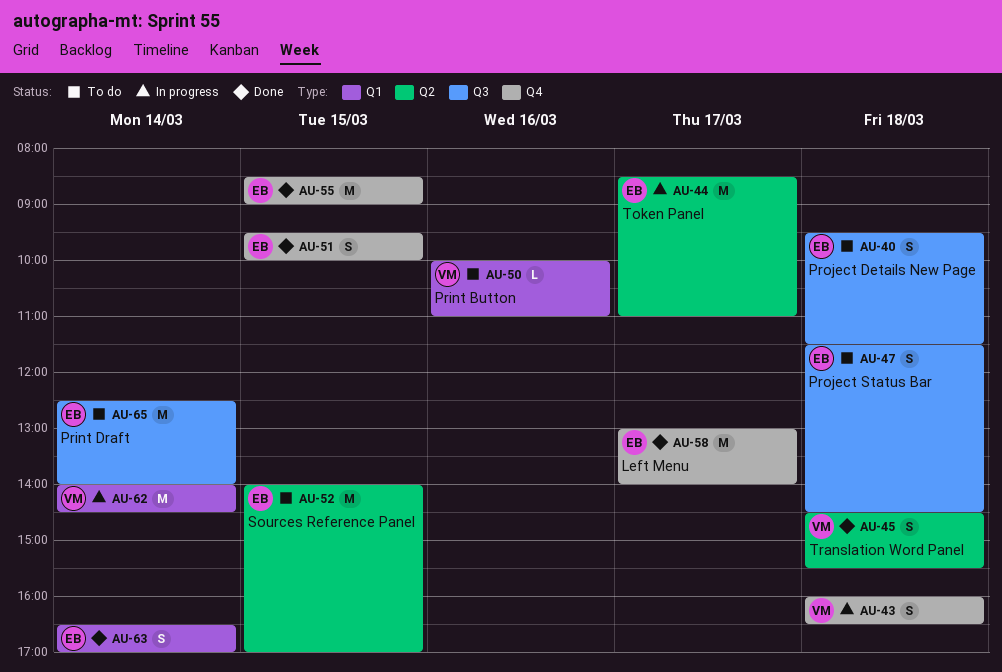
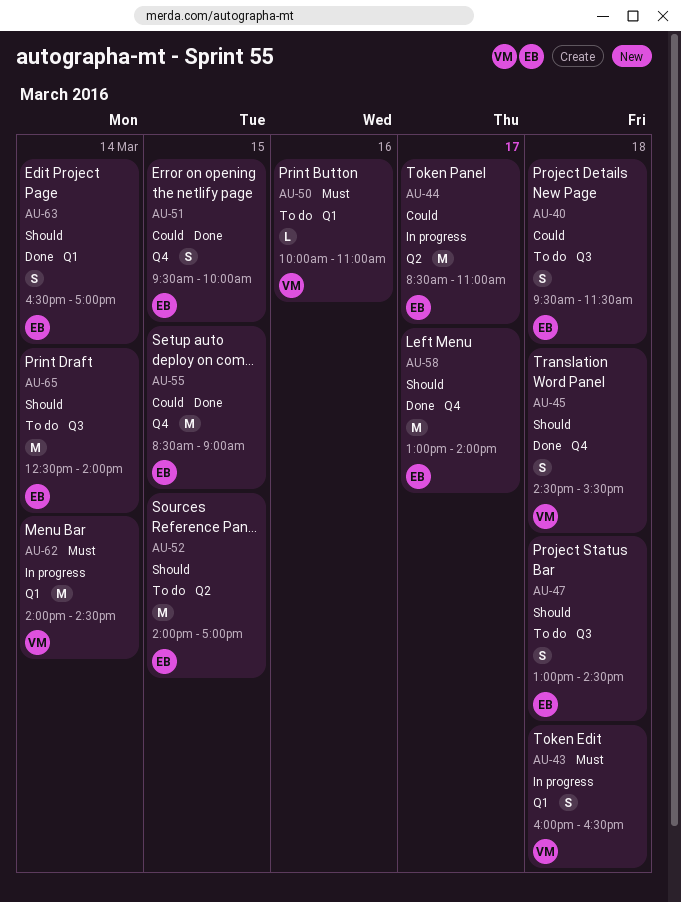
AU-43, label: Q4 -> Q1
AU-45, label: Q2 -> Q4
AU-47, begins: 11:30 -> 13:00

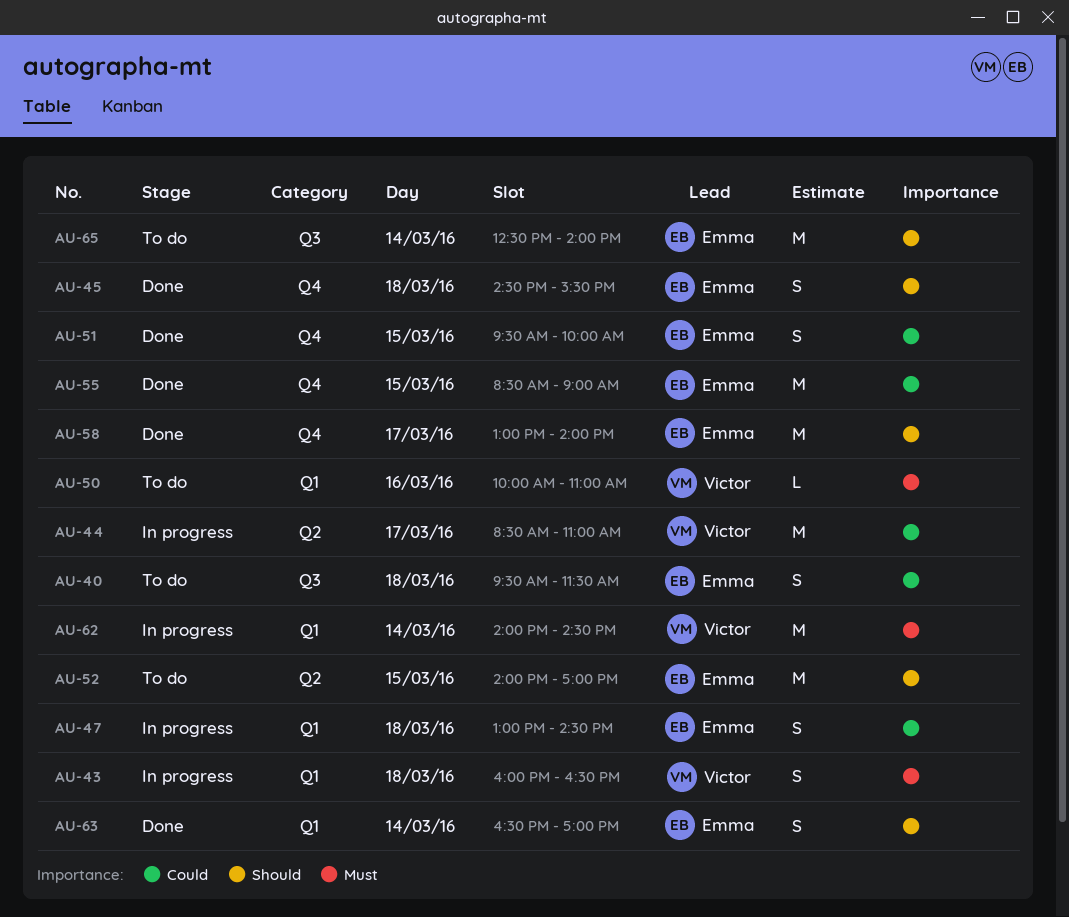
AU-44, owner: Emma -> Victor
AU-45, owner: Victor -> Emma
AU-47, status: To do -> In progress
AU-47, priority: Should -> Could
AU-47, label: Q3 -> Q1

